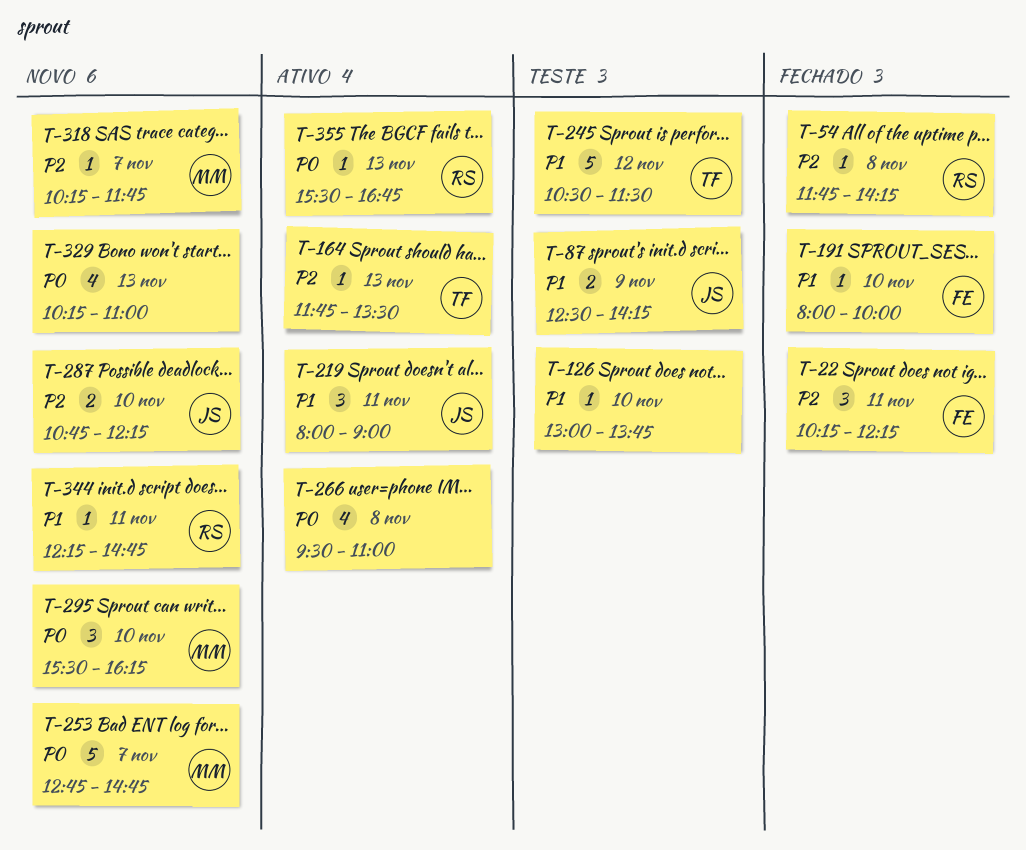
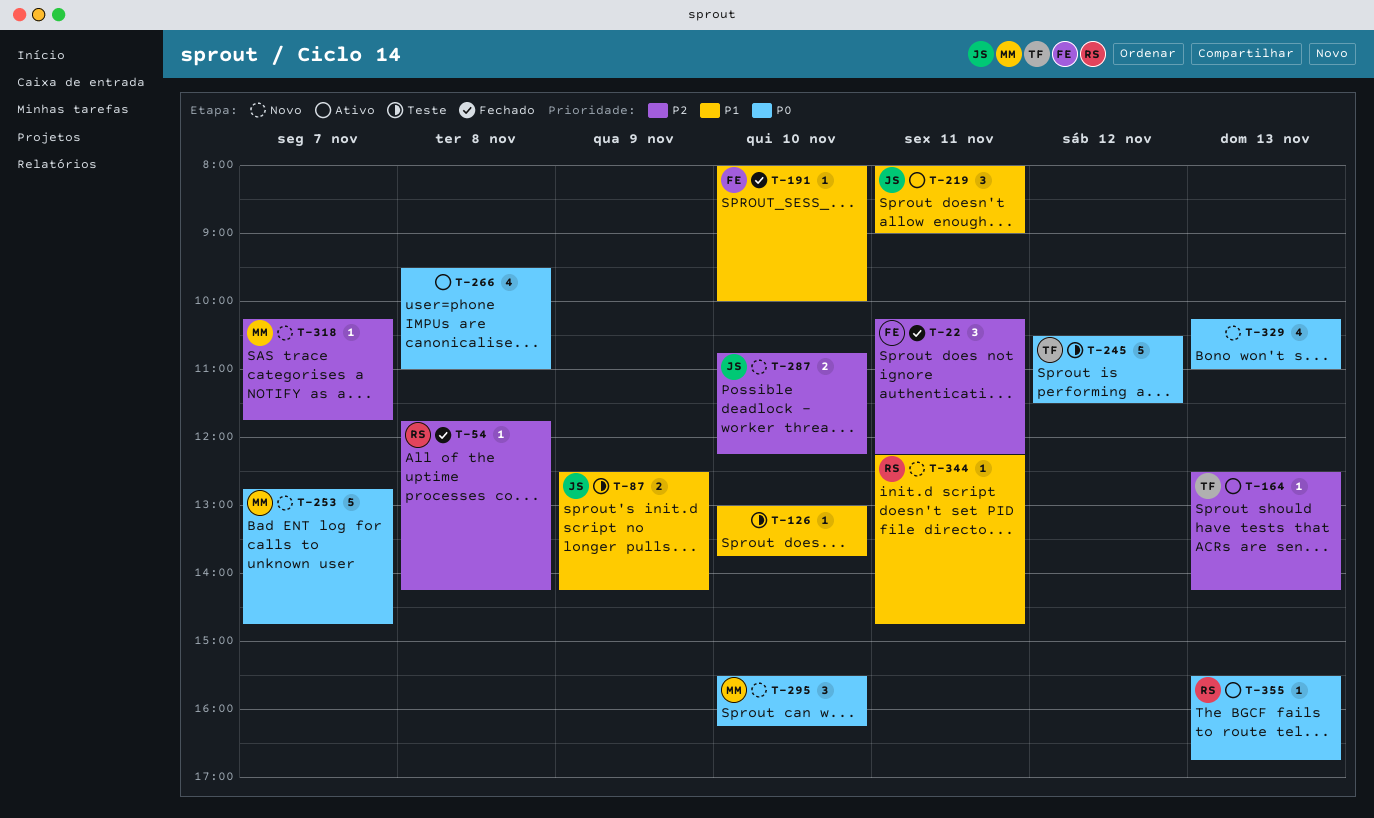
T-164, begins: 11:45 -> 12:30
T-164, ends: 13:30 -> 14:15
T-245, priority: P1 -> P0

